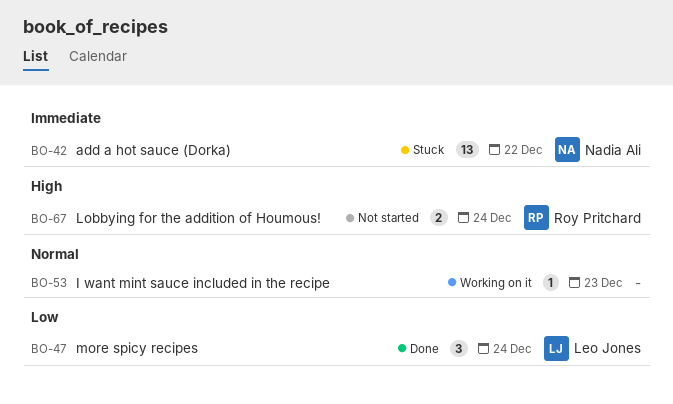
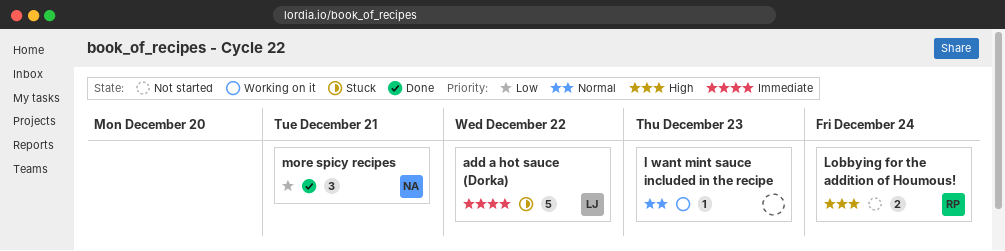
add a hot sauce (Dorka), owner: Nadia Ali -> Leo Jones
add a hot sauce (Dorka), estimate: 13 -> 5
more spicy recipes, owner: Leo Jones -> Nadia Ali
more spicy recipes, due: Dec 24 -> Dec 21

